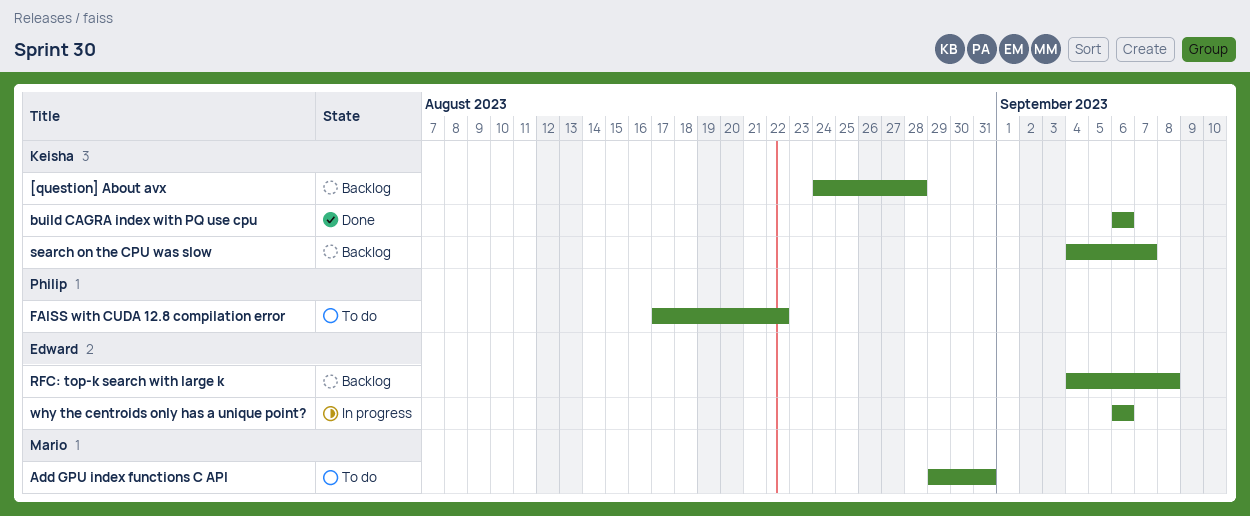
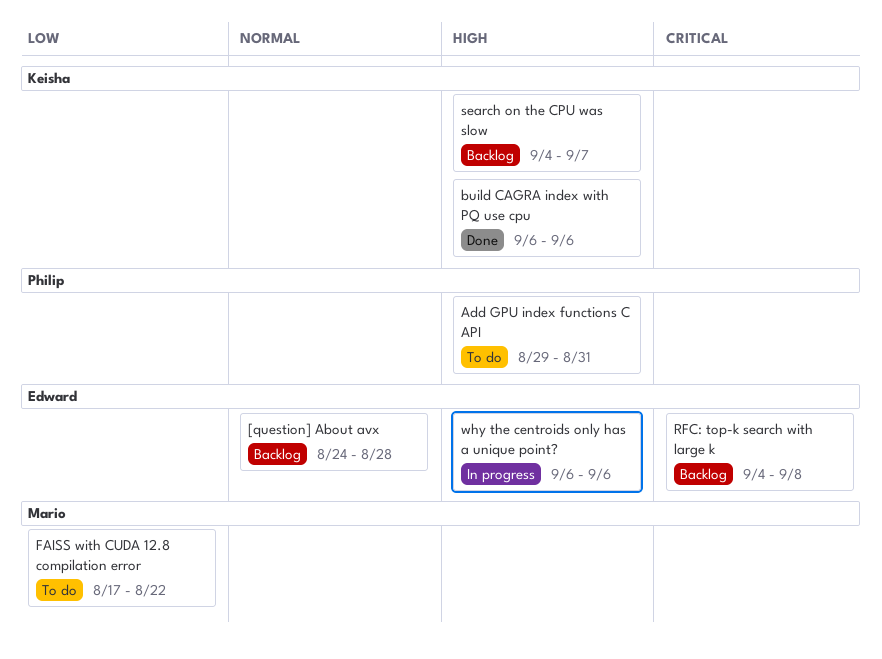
[question] About avx, owner: Keisha -> Edward
Add GPU index functions C API, owner: Mario -> Philip
FAISS with CUDA 12.8 compilation error, owner: Philip -> Mario

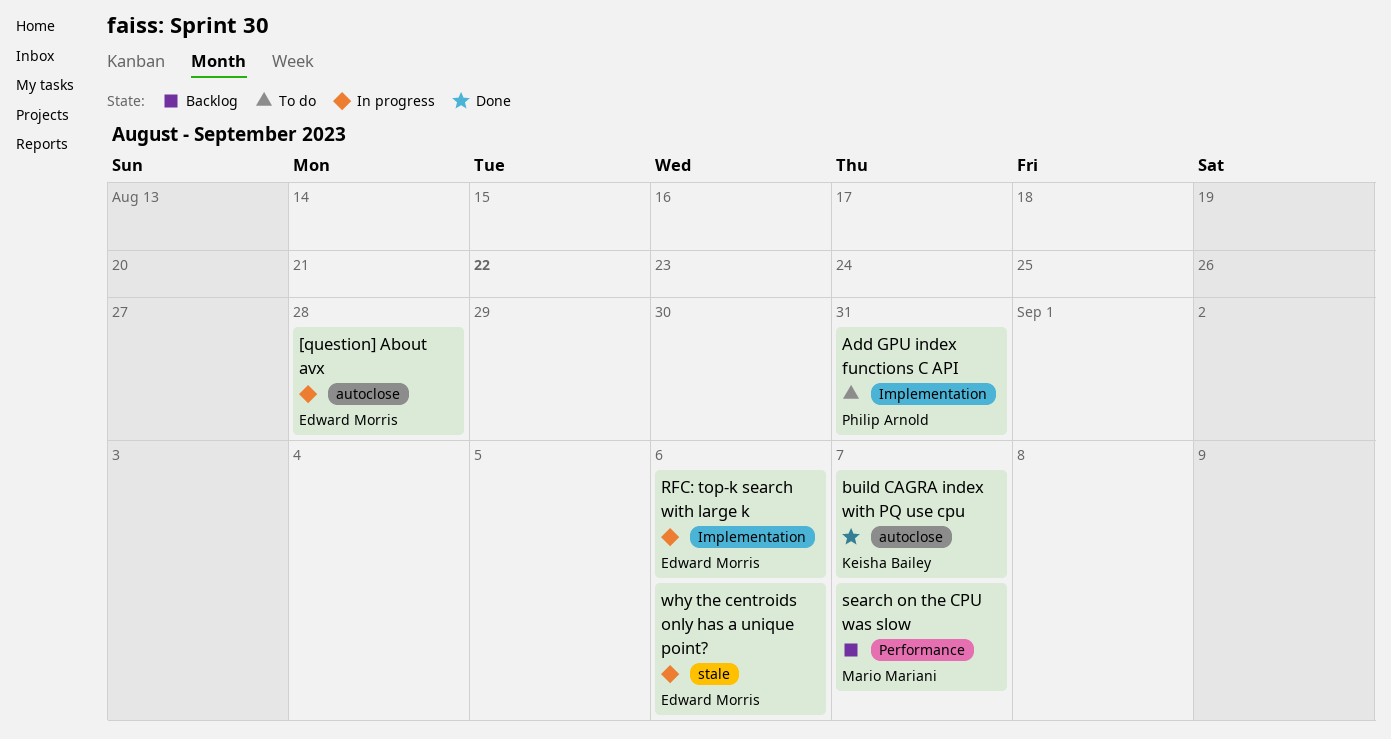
[question] About avx, status: Backlog -> In progress
build CAGRA index with PQ use cpu, due: Sep 6 -> Sep 7
FAISS with CUDA 12.8 compilation error: present -> none
RFC: top-k search with large k, status: Backlog -> In progress
RFC: top-k search with large k, due: Sep 8 -> Sep 6
search on the CPU was slow, owner: Keisha Bailey -> Mario Mariani

